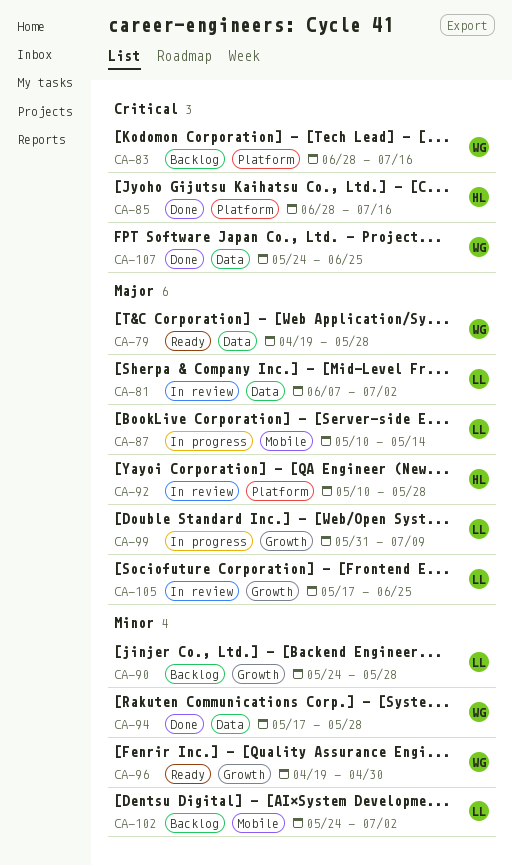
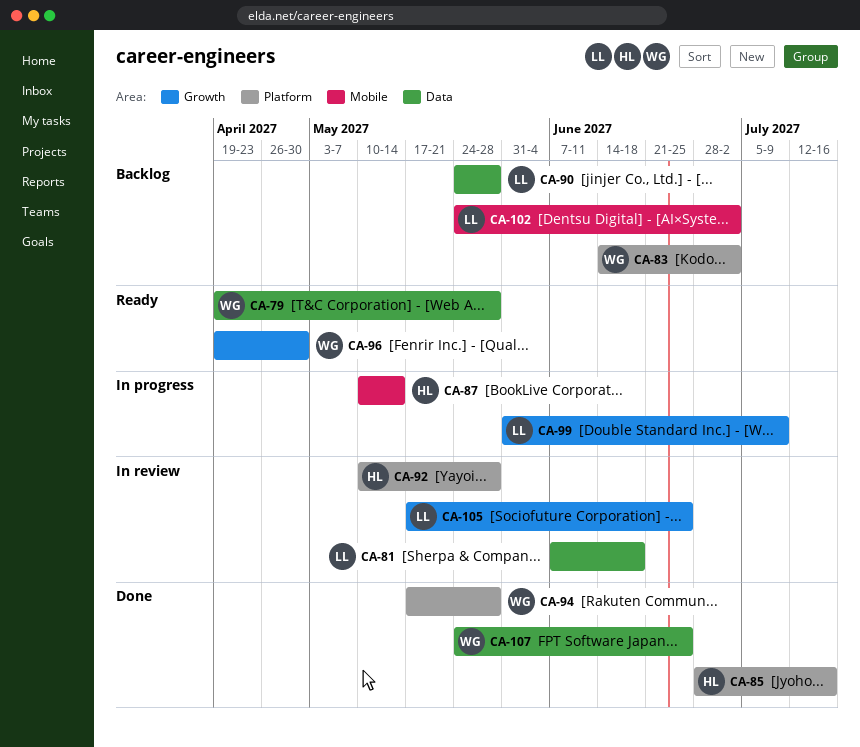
CA-81, due: Jul 2 -> Jun 18
CA-83, start: Jun 28 -> Jun 14
CA-83, due: Jul 16 -> Jul 2
CA-87, owner: LL -> HL
CA-90, label: Growth -> Data
CA-94, label: Data -> Platform

